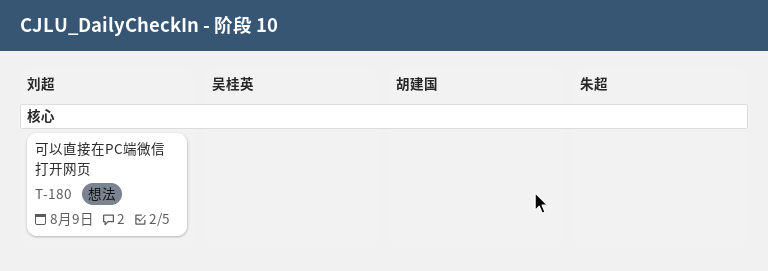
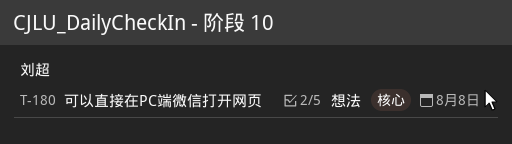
T-180, due: Aug 9 -> Aug 8

